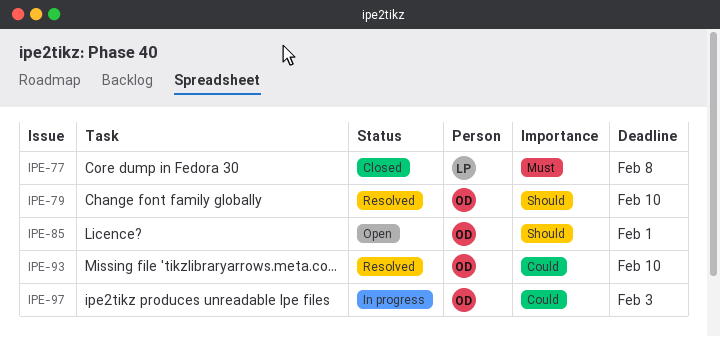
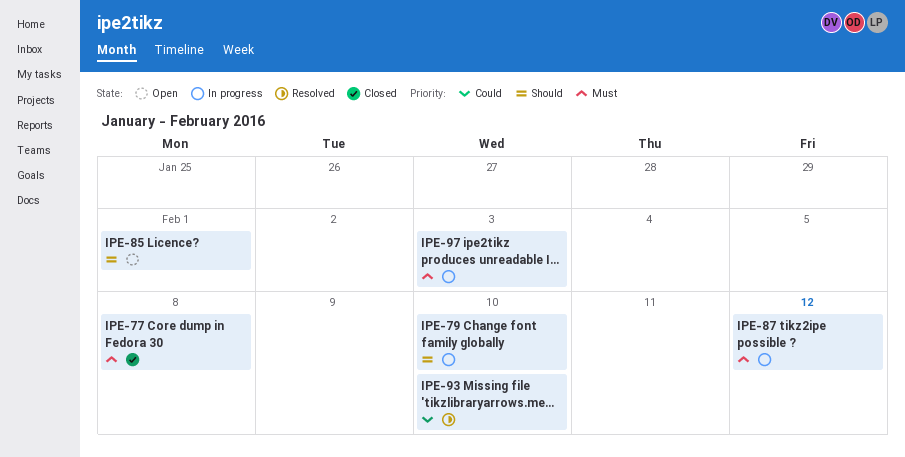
IPE-79, status: Resolved -> In progress
IPE-87: none -> present
IPE-97, priority: Could -> Must

